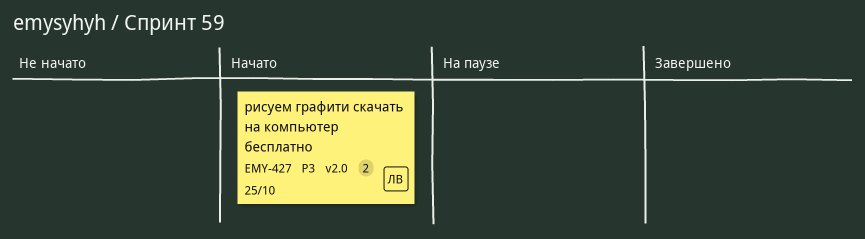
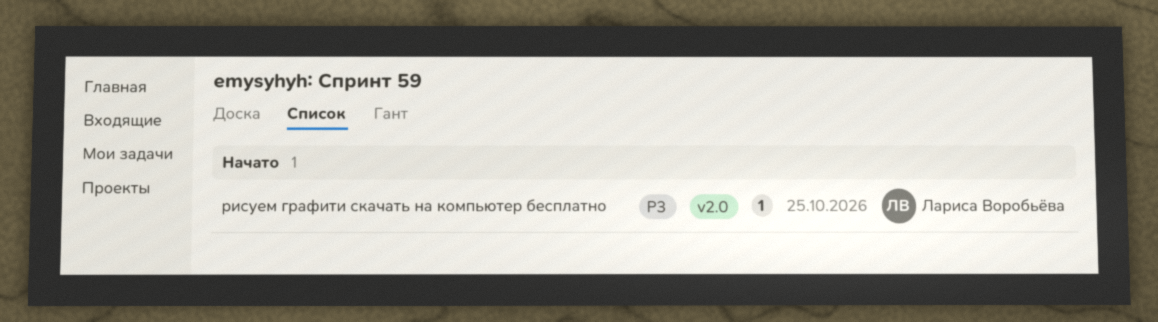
рисуем графити скачать на компьютер бесплатно, estimate: 2 -> 1

